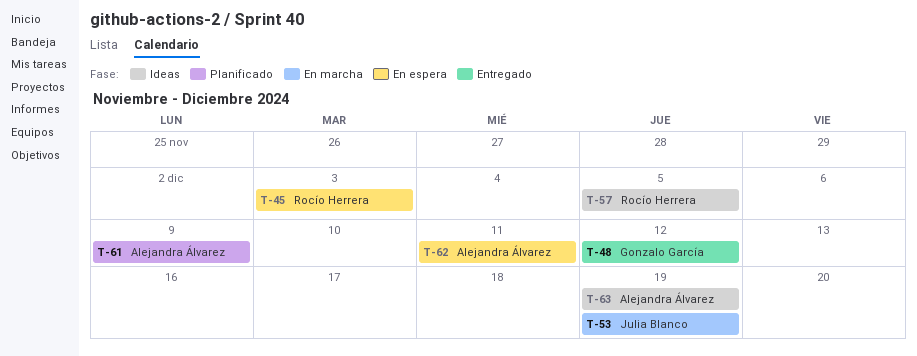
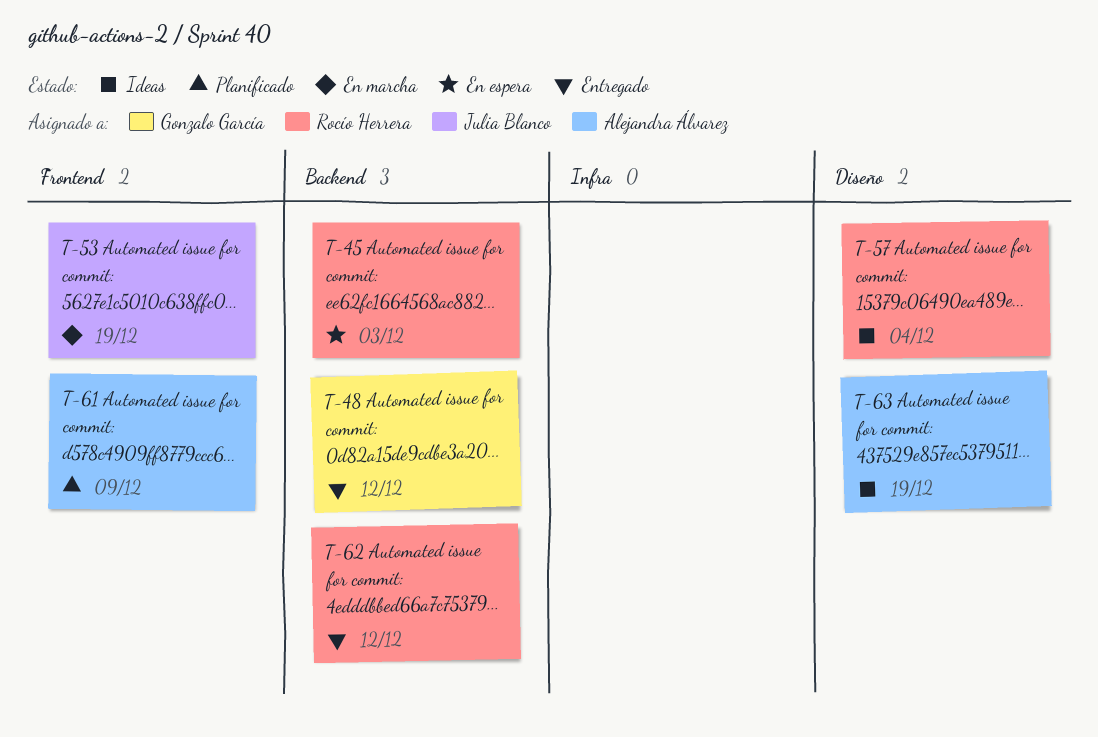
T-57, due: Dec 5 -> Dec 4
T-62, status: En espera -> Entregado
T-62, owner: Alejandra Álvarez -> Rocío Herrera
T-62, due: Dec 11 -> Dec 12

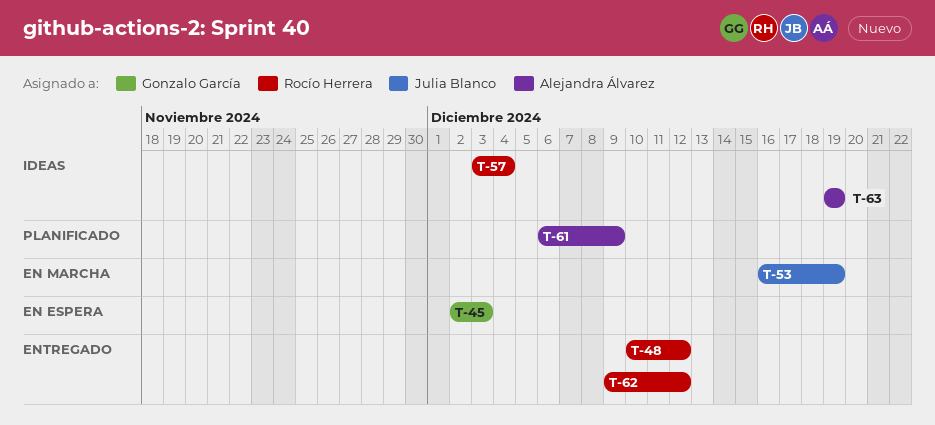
T-45, owner: Rocío Herrera -> Gonzalo García
T-48, owner: Gonzalo García -> Rocío Herrera

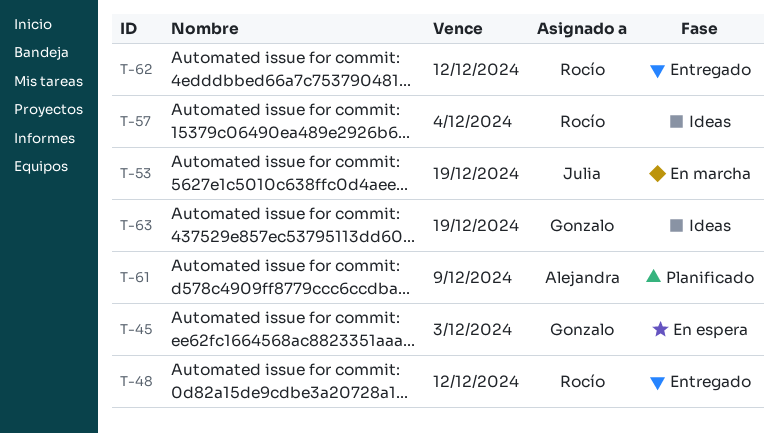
T-63, owner: Alejandra Álvarez -> Gonzalo García

